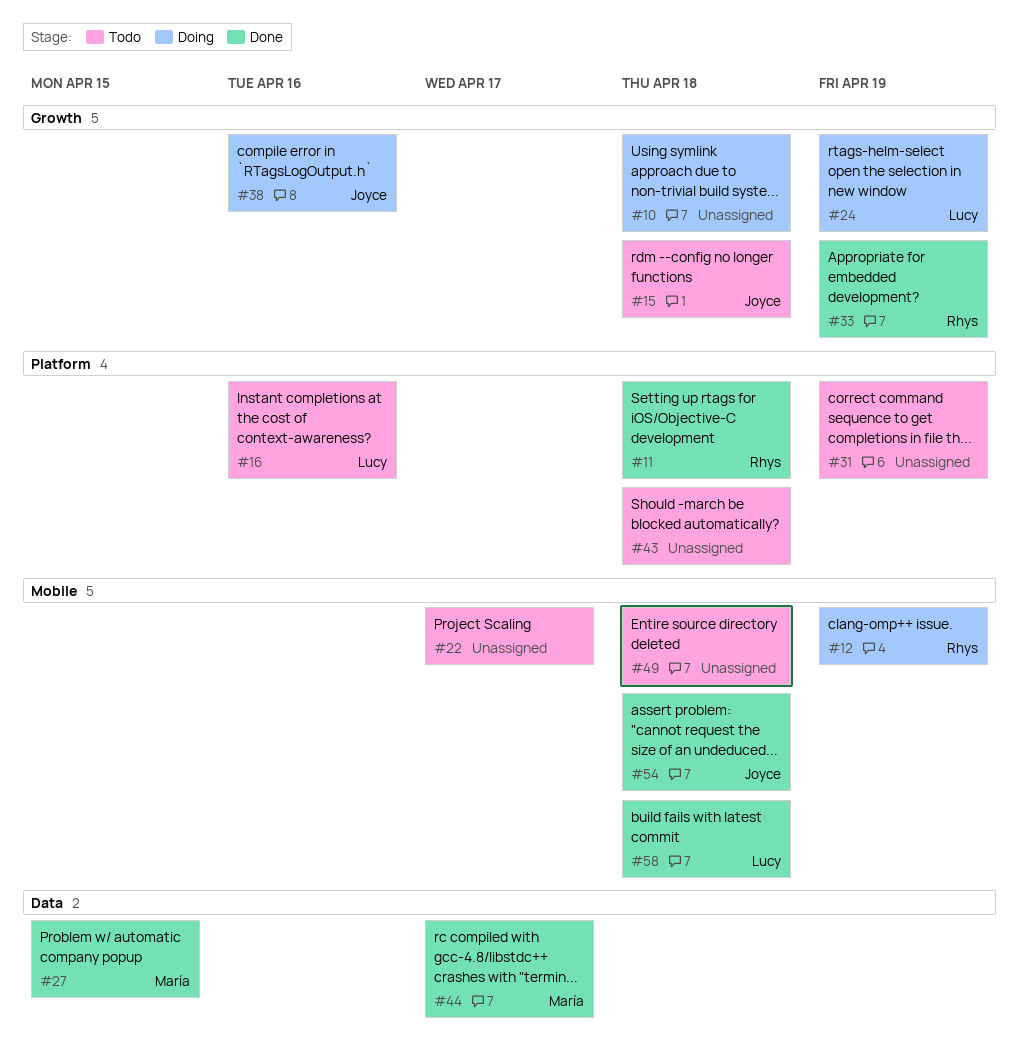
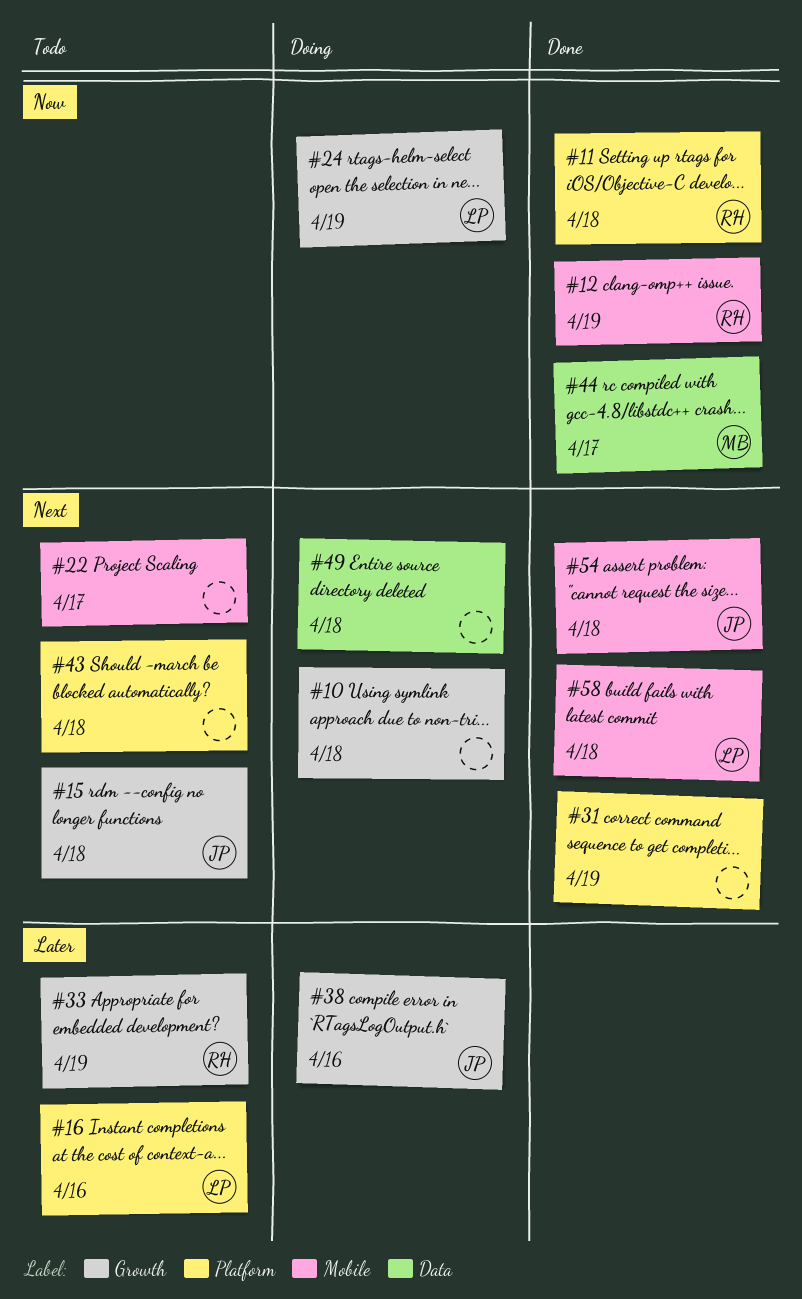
#12, status: Doing -> Done
#27: present -> none
#31, status: Todo -> Done
#33, status: Done -> Todo
#49, status: Todo -> Doing
#49, label: Mobile -> Data

